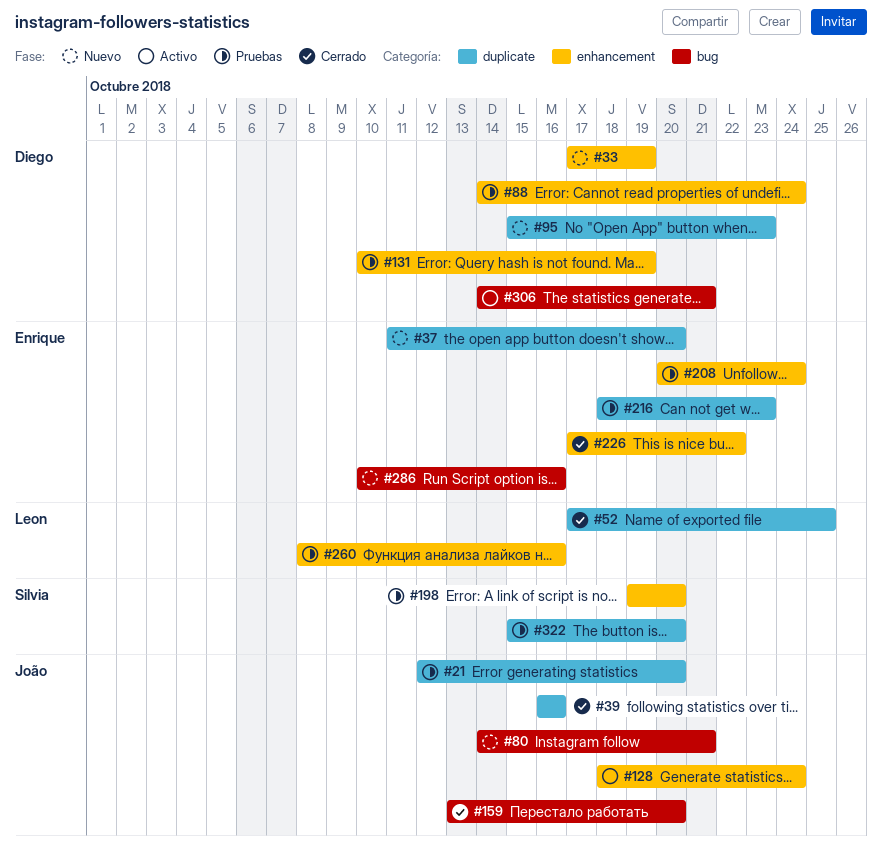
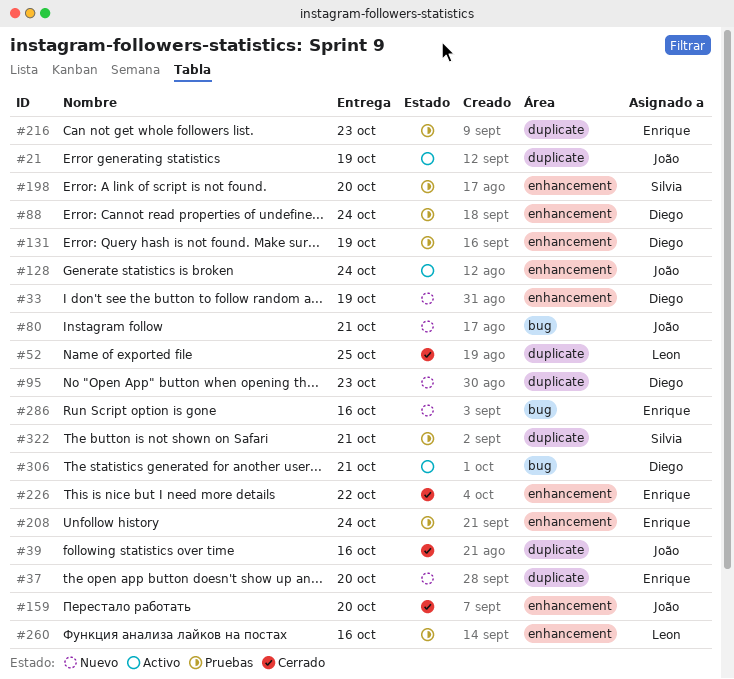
#21, status: Pruebas -> Activo
#21, due: Oct 20 -> Oct 19
#159, label: bug -> enhancement
#322, due: Oct 20 -> Oct 21

